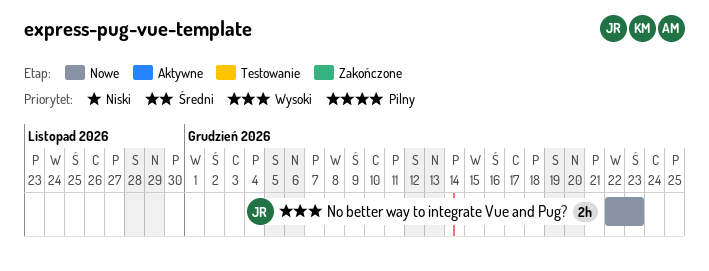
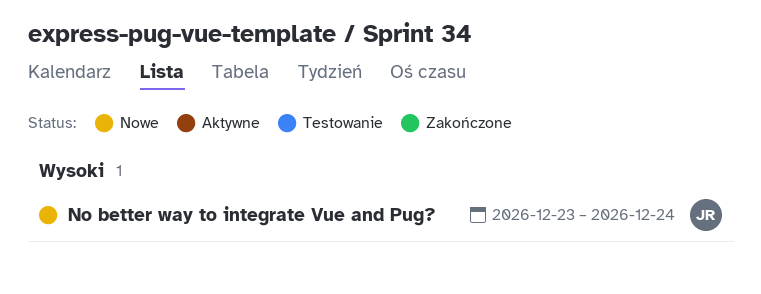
No better way to integrate Vue and Pug?, start: Dec 22 -> Dec 23
No better way to integrate Vue and Pug?, due: Dec 23 -> Dec 24

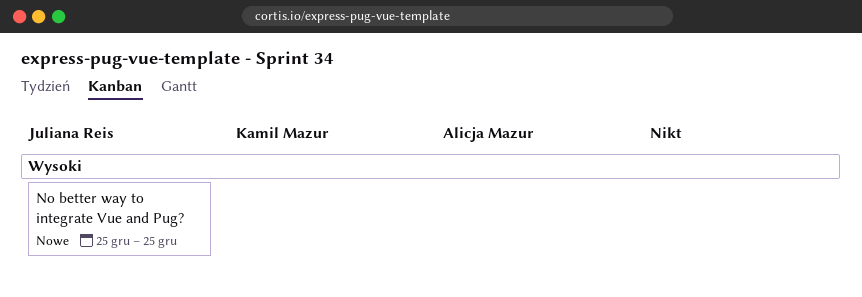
No better way to integrate Vue and Pug?, start: Dec 23 -> Dec 25
No better way to integrate Vue and Pug?, due: Dec 24 -> Dec 25

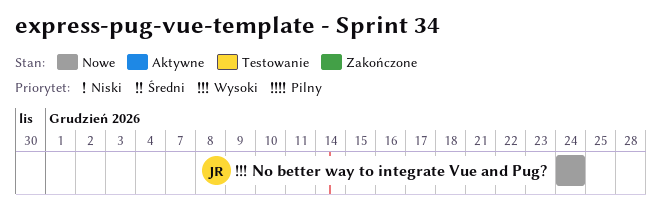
No better way to integrate Vue and Pug?, start: Dec 25 -> Dec 24
No better way to integrate Vue and Pug?, due: Dec 25 -> Dec 24

